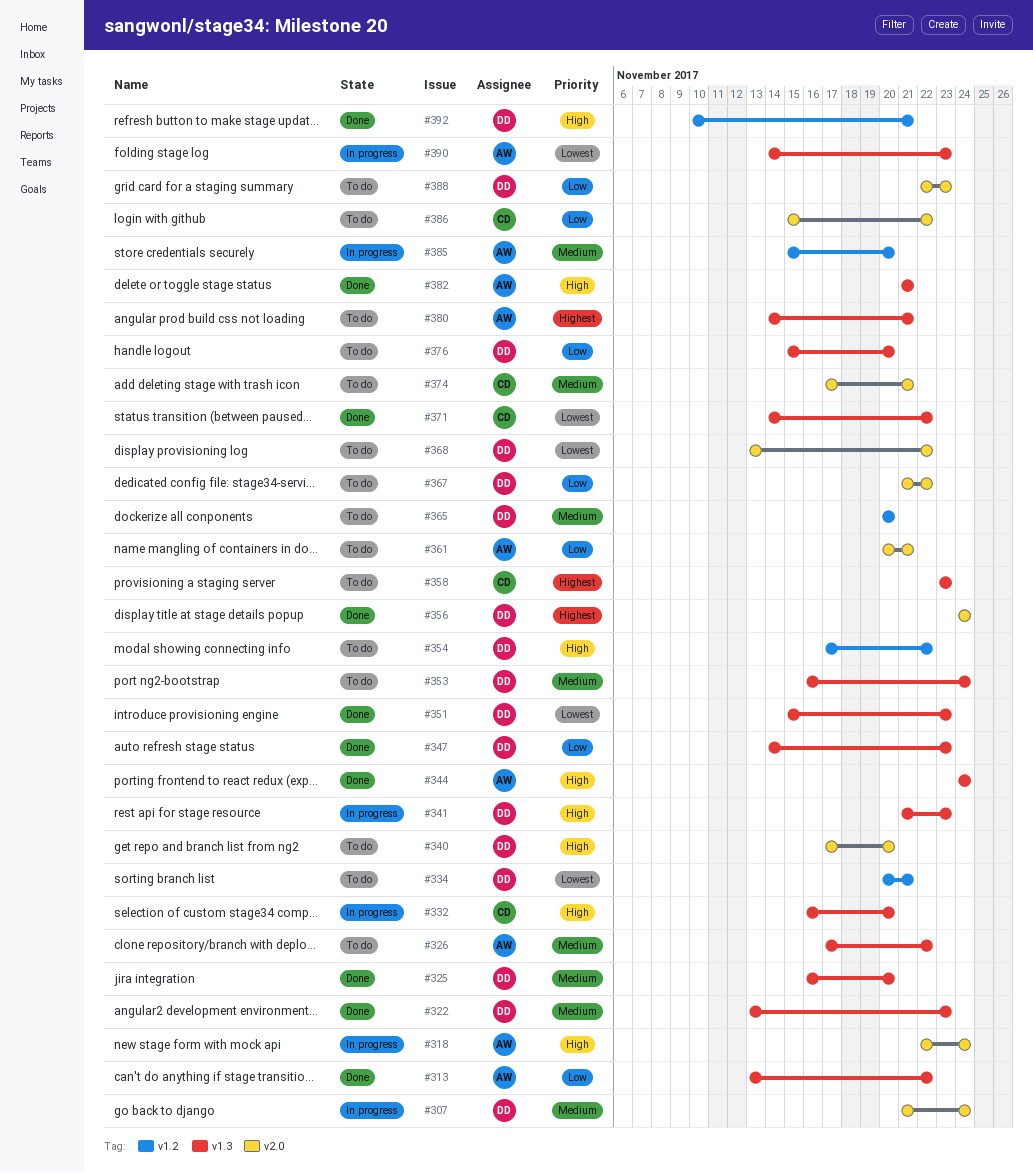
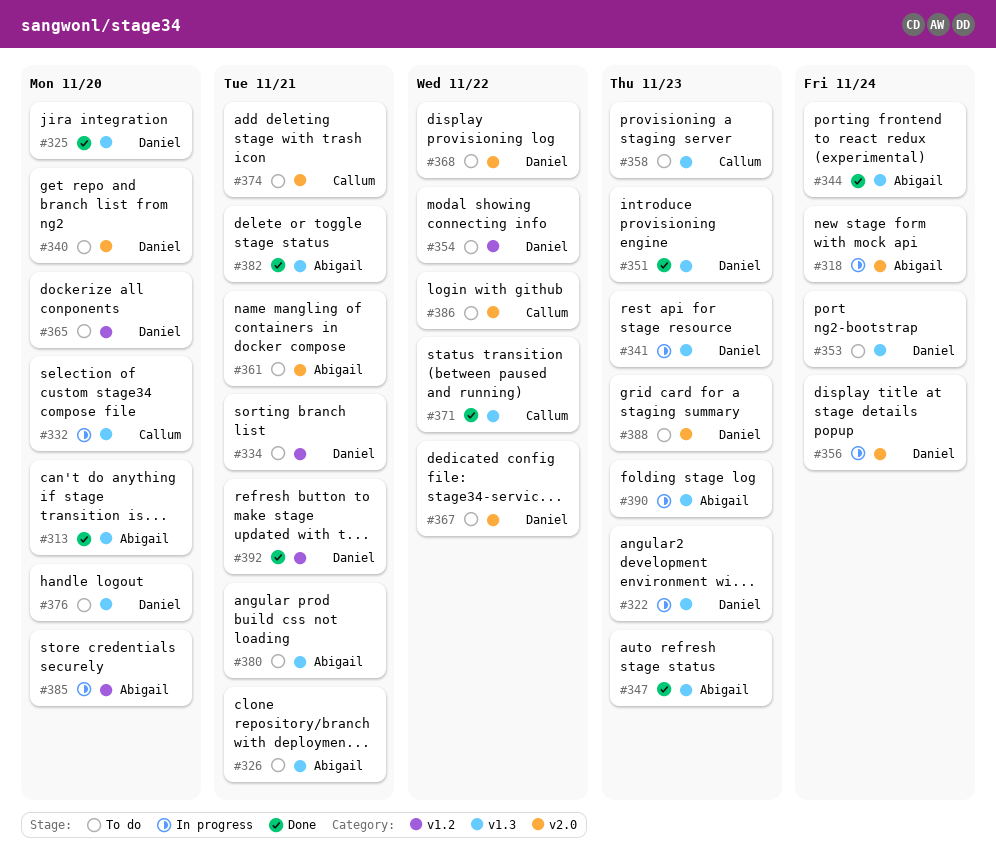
#307: present -> none
#313, due: Nov 22 -> Nov 20
#322, status: Done -> In progress
#326, due: Nov 22 -> Nov 21
#347, owner: Daniel -> Abigail
#356, status: Done -> In progress

